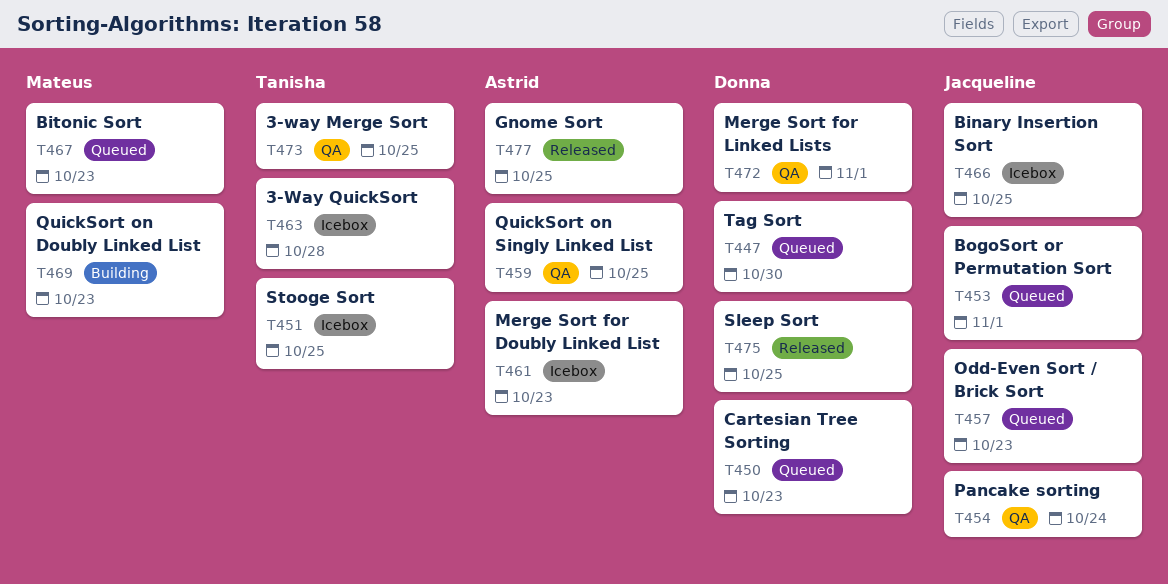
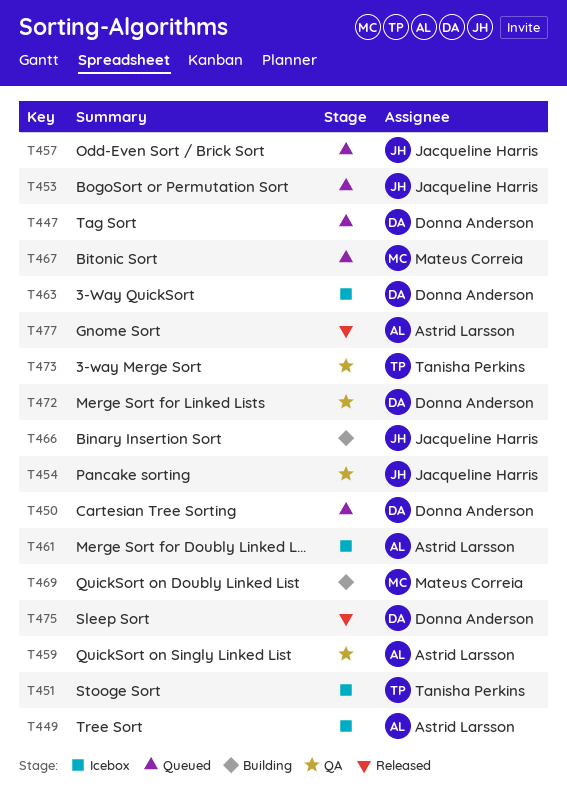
T449: none -> present
T463, owner: Tanisha Perkins -> Donna Anderson
T466, status: Icebox -> Building

